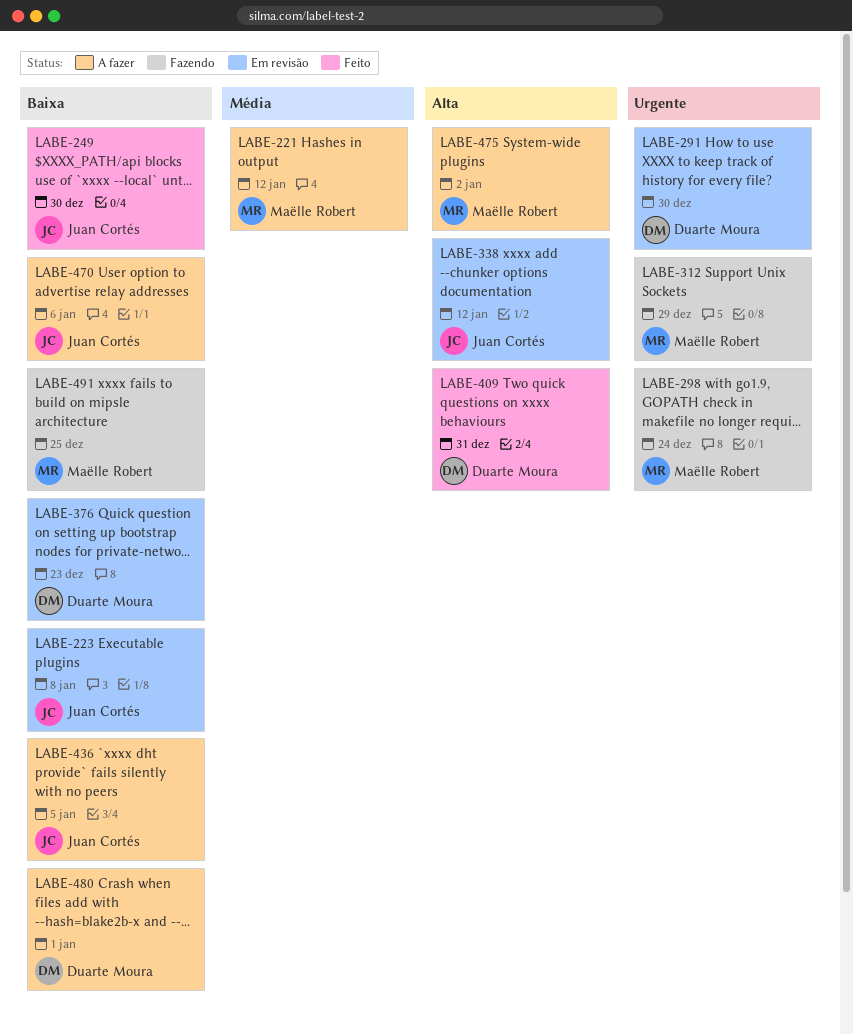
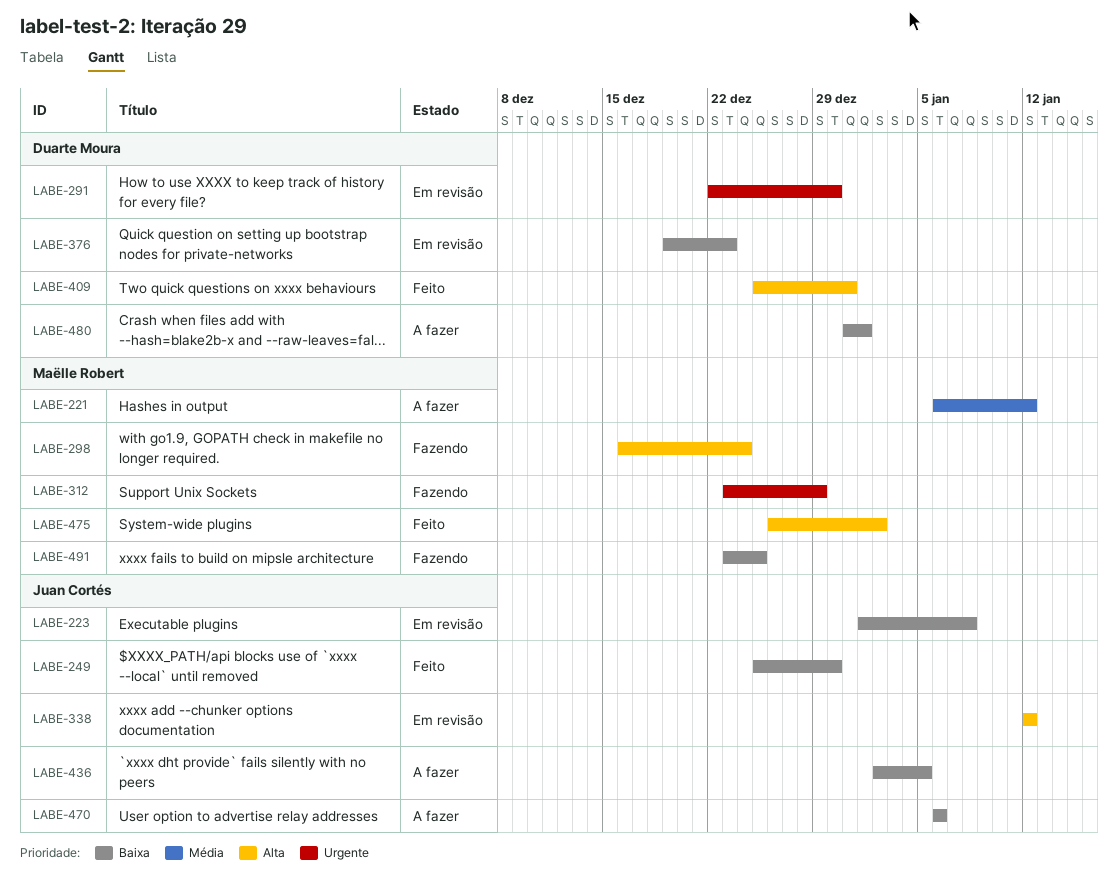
LABE-298, priority: Urgente -> Alta
LABE-475, status: A fazer -> Feito

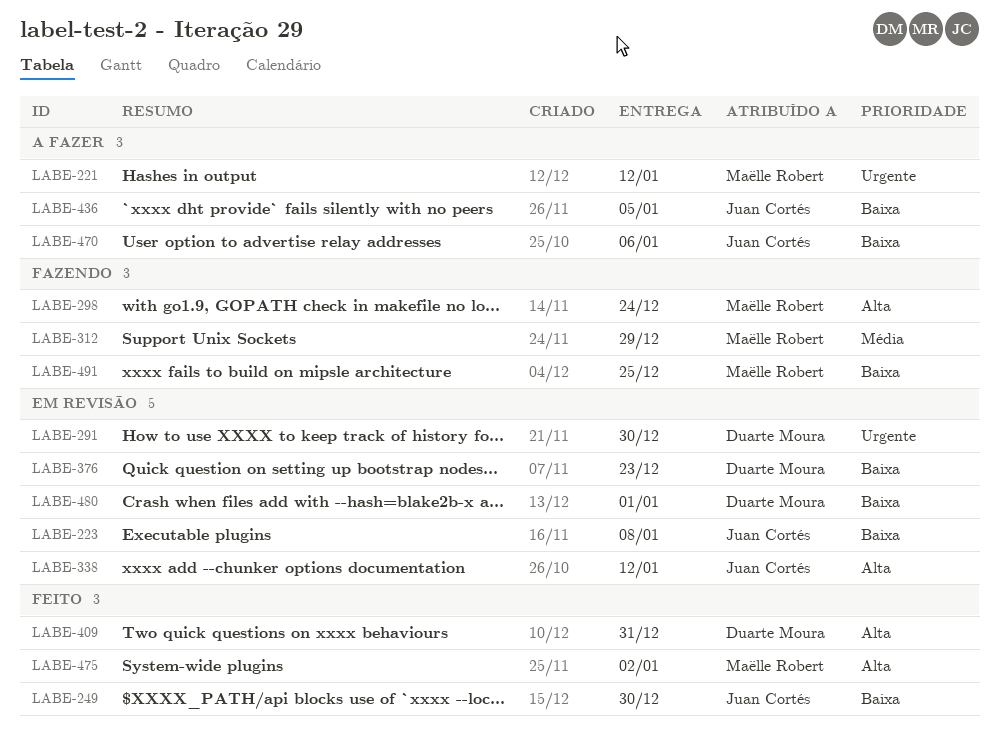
LABE-221, priority: Média -> Urgente
LABE-312, priority: Urgente -> Média
LABE-480, status: A fazer -> Em revisão

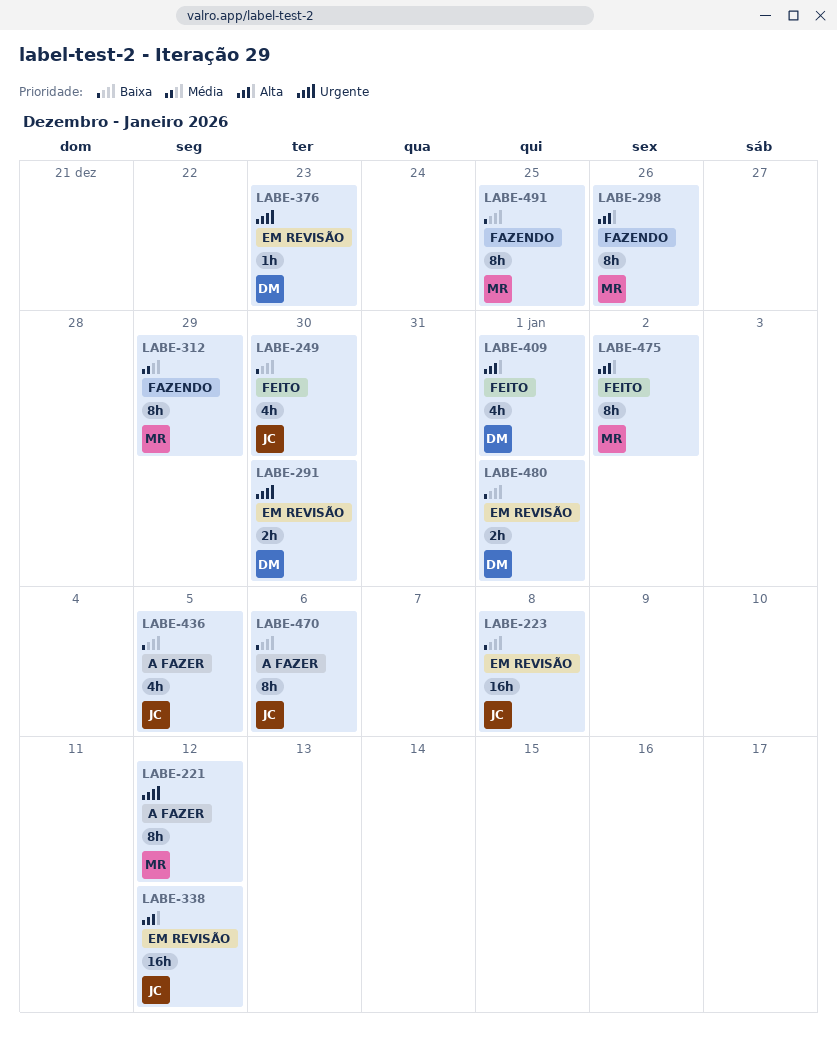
LABE-298, due: Dec 24 -> Dec 26
LABE-376, priority: Baixa -> Urgente
LABE-409, due: Dec 31 -> Jan 1

